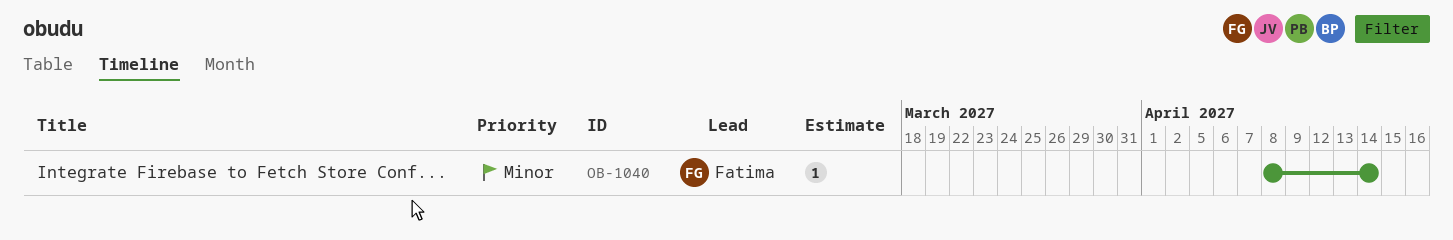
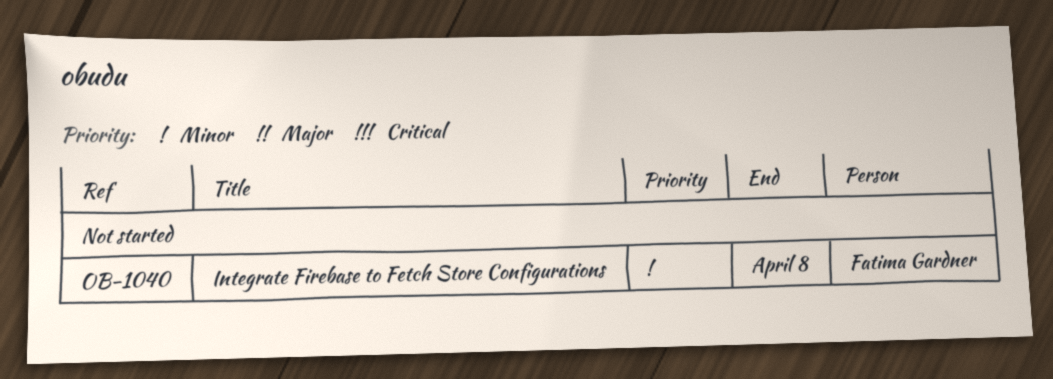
OB-1040, due: Apr 14 -> Apr 8

